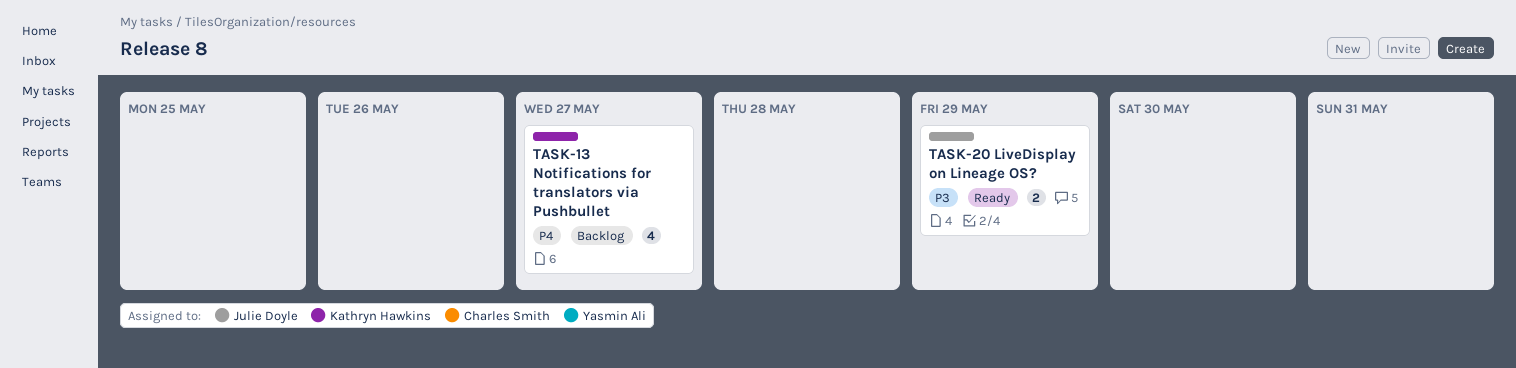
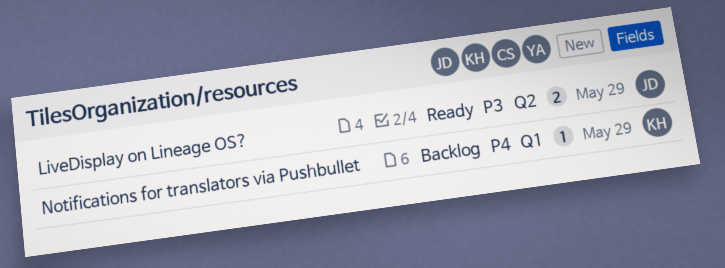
Notifications for translators via Pushbullet, estimate: 4 -> 1
Notifications for translators via Pushbullet, due: May 27 -> May 29

